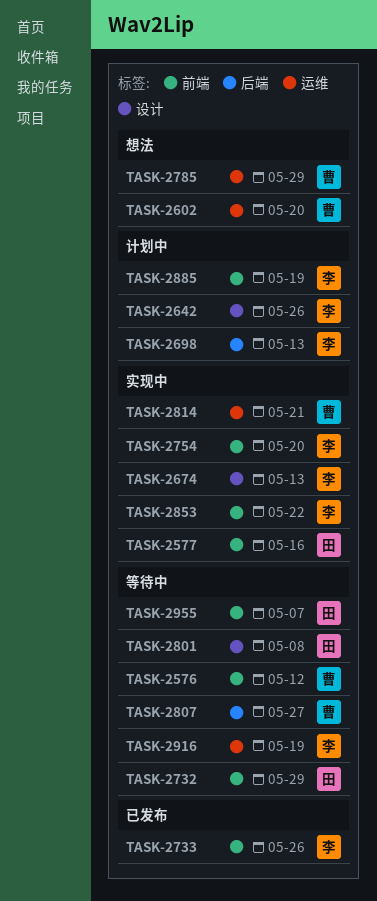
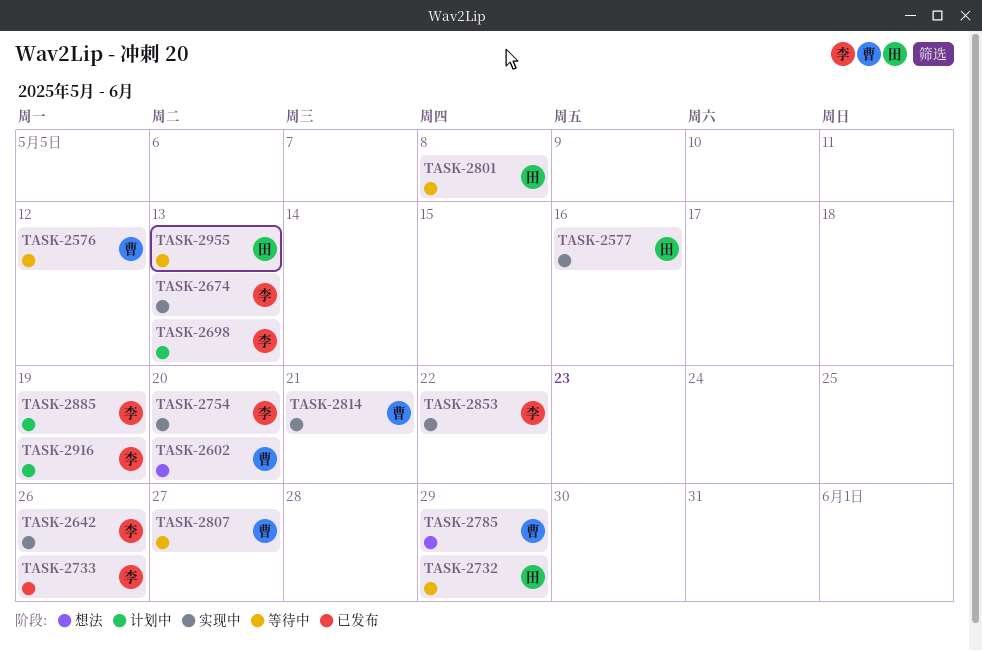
TASK-2642, status: 计划中 -> 实现中
TASK-2916, status: 等待中 -> 计划中
TASK-2955, due: May 7 -> May 13

